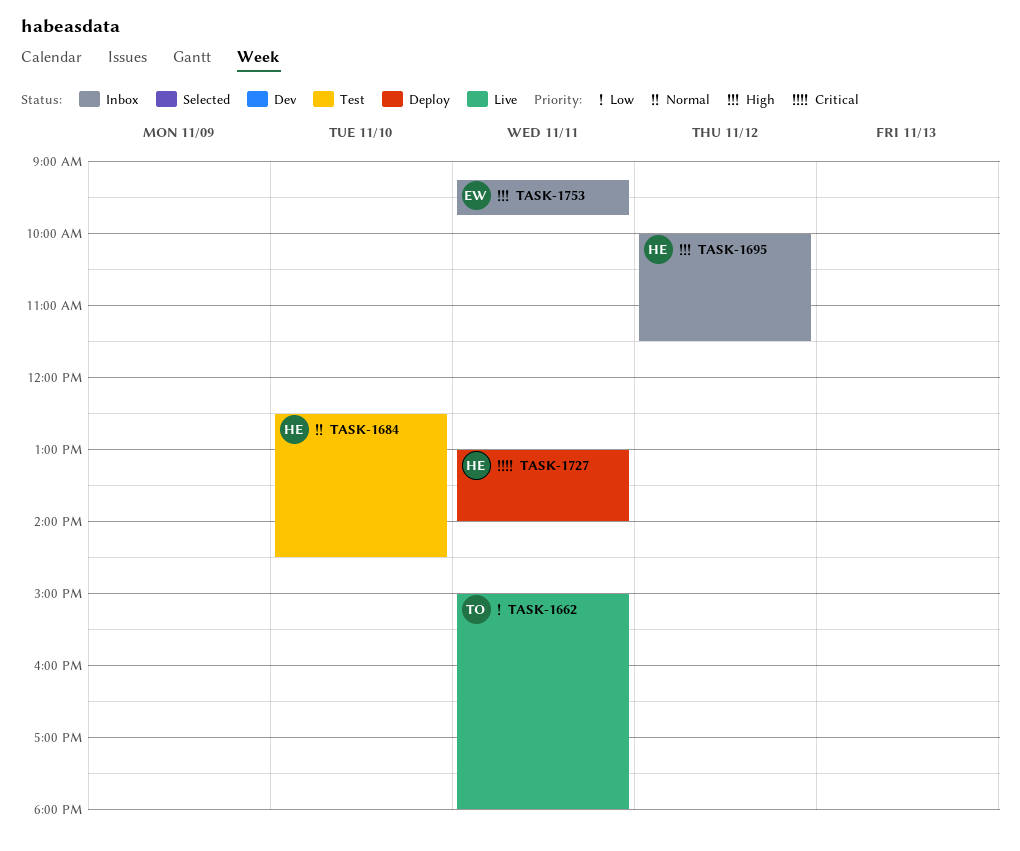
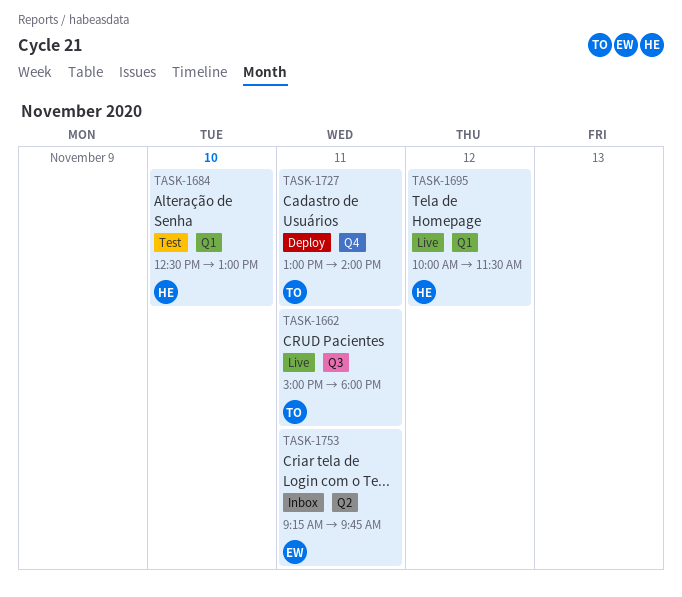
TASK-1684, ends: 14:30 -> 13:00
TASK-1695, status: Inbox -> Live
TASK-1727, owner: HE -> TO

